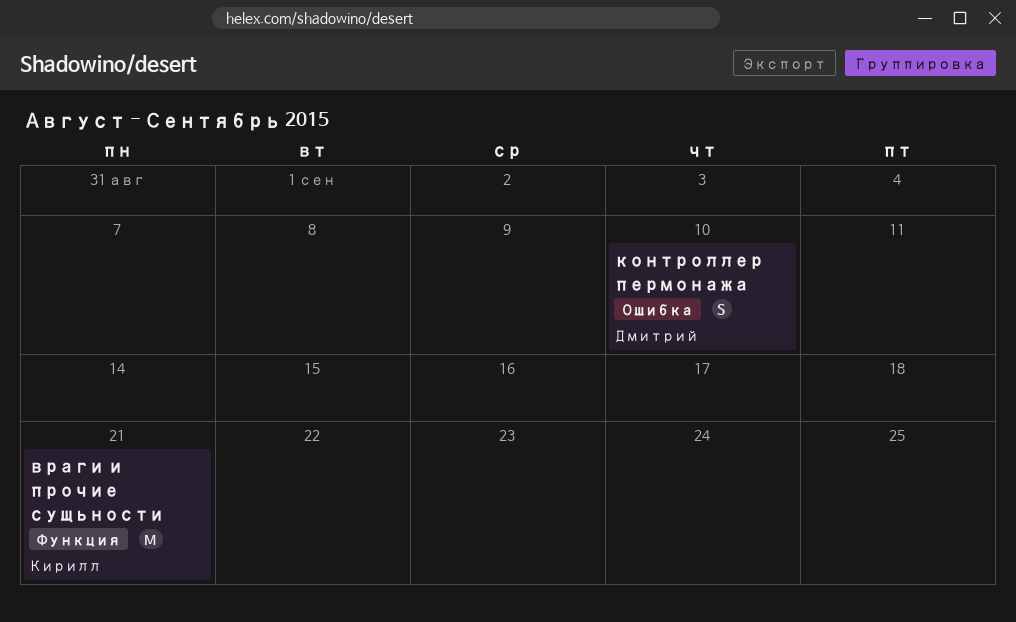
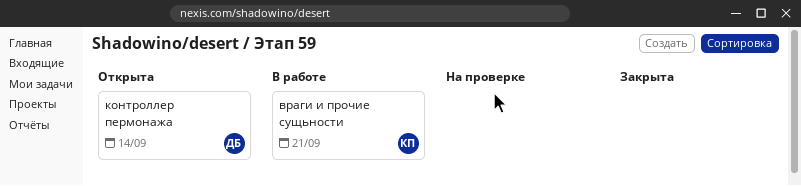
контроллер пермонажа, due: Sep 10 -> Sep 14

